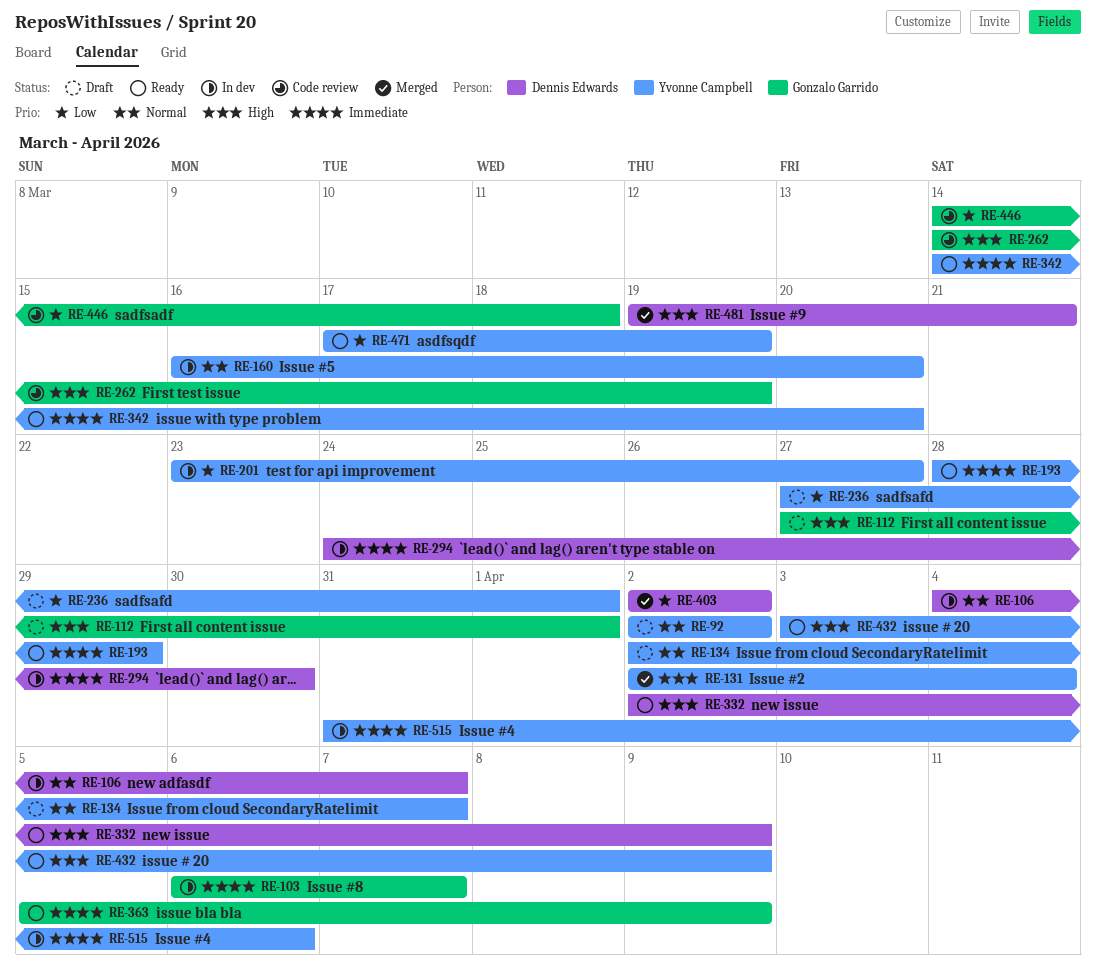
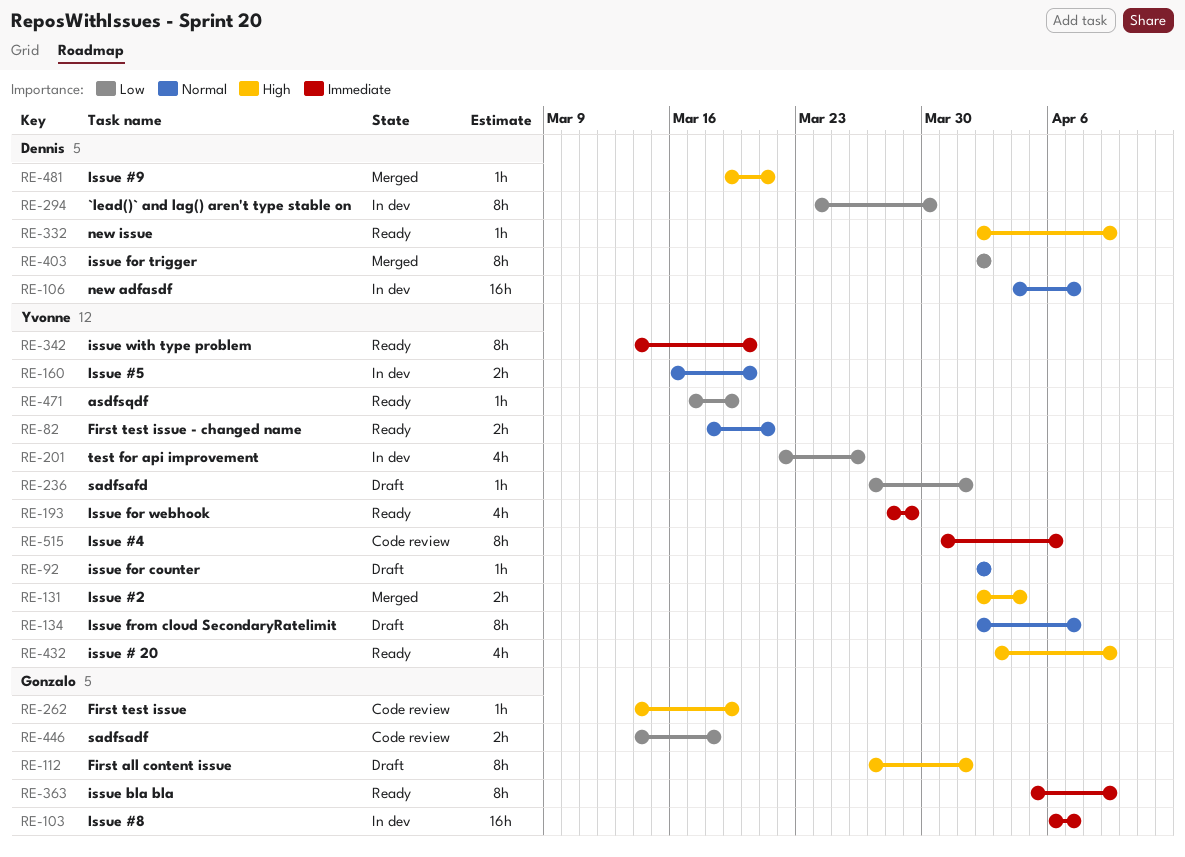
RE-82: none -> present
RE-201, start: Mar 23 -> Mar 22
RE-201, due: Mar 27 -> Mar 26
RE-294, priority: Immediate -> Low
RE-515, status: In dev -> Code review

